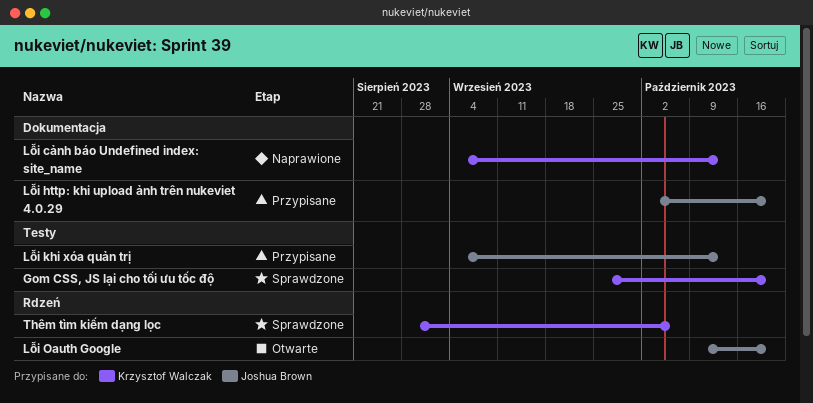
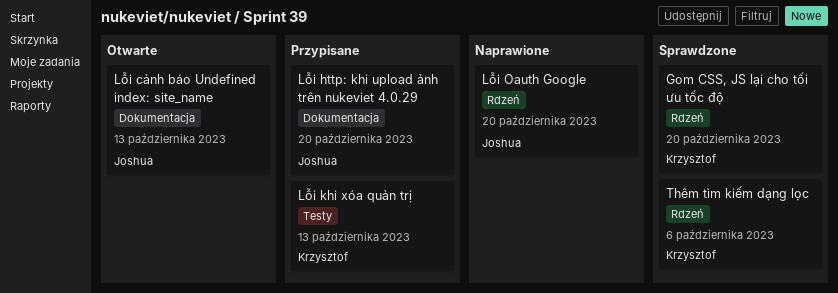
Gom CSS, JS lại cho tối ưu tốc độ, label: Testy -> Rdzeń
Lỗi cảnh báo Undefined index: site_name, status: Naprawione -> Otwarte
Lỗi cảnh báo Undefined index: site_name, owner: Krzysztof Walczak -> Joshua Brown
Lỗi khi xóa quản trị, owner: Joshua Brown -> Krzysztof Walczak
Lỗi Oauth Google, status: Otwarte -> Naprawione

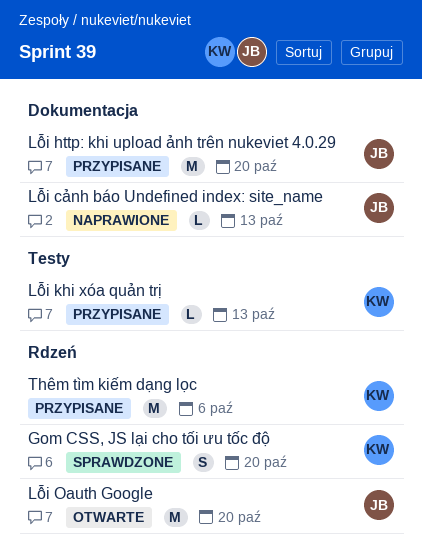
Lỗi cảnh báo Undefined index: site_name, status: Otwarte -> Naprawione
Lỗi Oauth Google, status: Naprawione -> Otwarte
Thêm tìm kiếm dạng lọc, status: Sprawdzone -> Przypisane

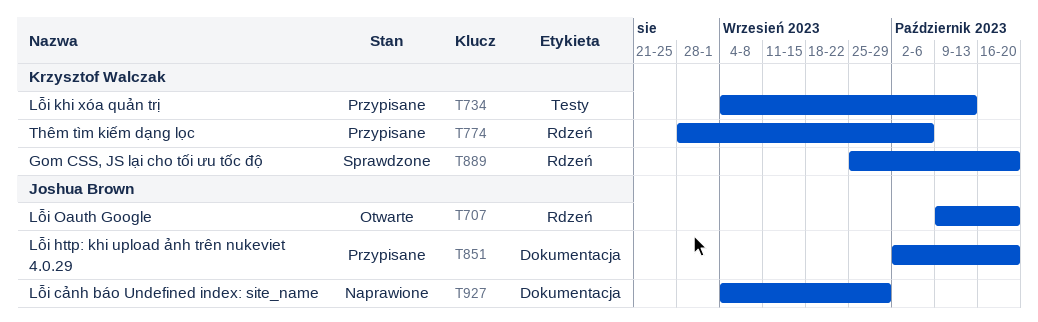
Lỗi cảnh báo Undefined index: site_name, due: Oct 13 -> Sep 29

